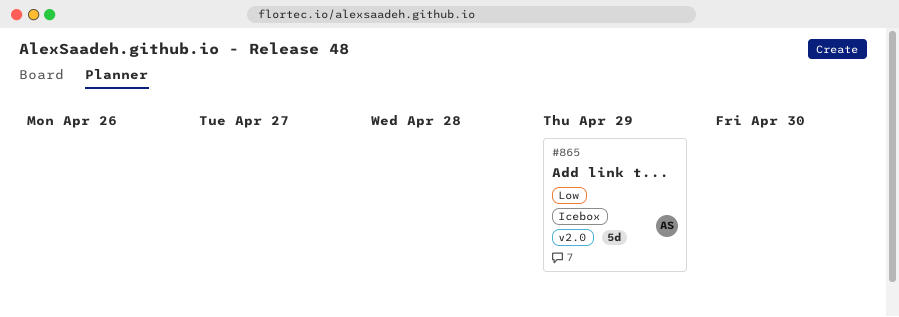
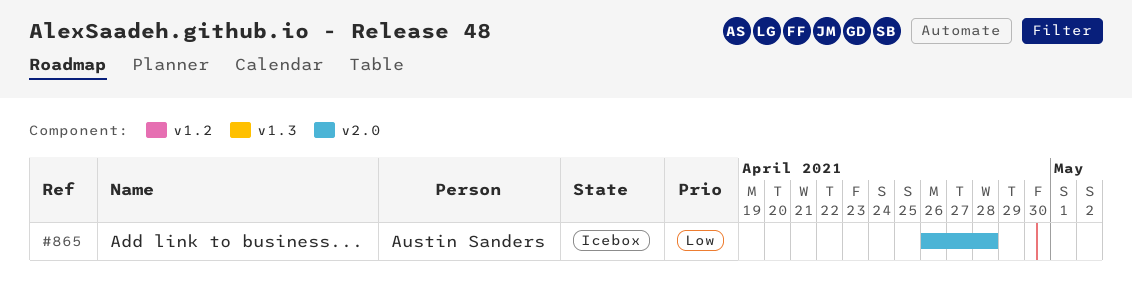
#865, due: Apr 29 -> Apr 28

